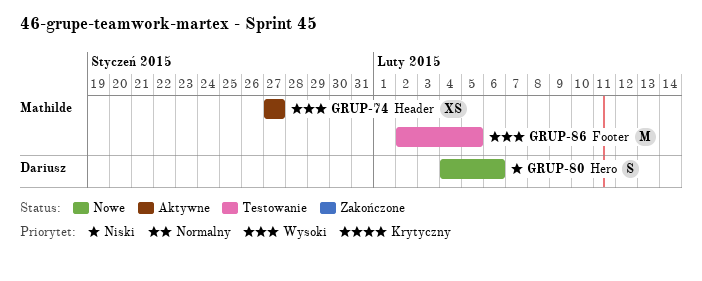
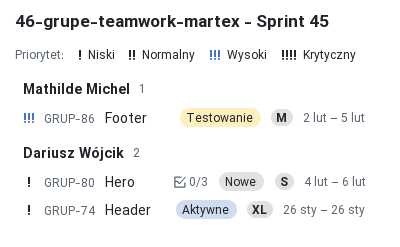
GRUP-74, owner: Mathilde Michel -> Dariusz Wójcik
GRUP-74, priority: Wysoki -> Niski
GRUP-74, estimate: XS -> XL
GRUP-74, start: Jan 27 -> Jan 26
GRUP-74, due: Jan 27 -> Jan 26

